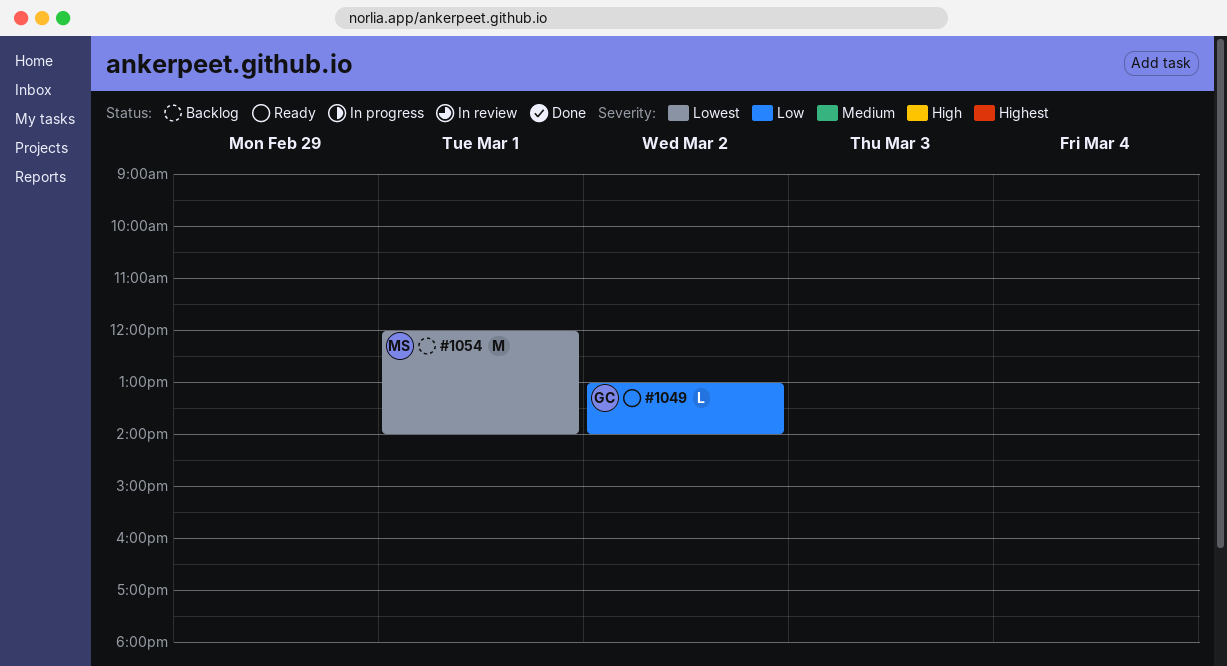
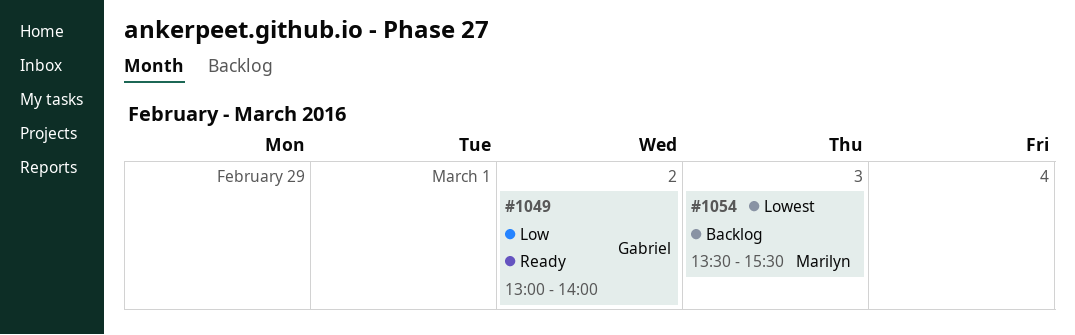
#1054, day: Mar 1 -> Mar 3
#1054, begins: 12:00 -> 13:30
#1054, ends: 14:00 -> 15:30

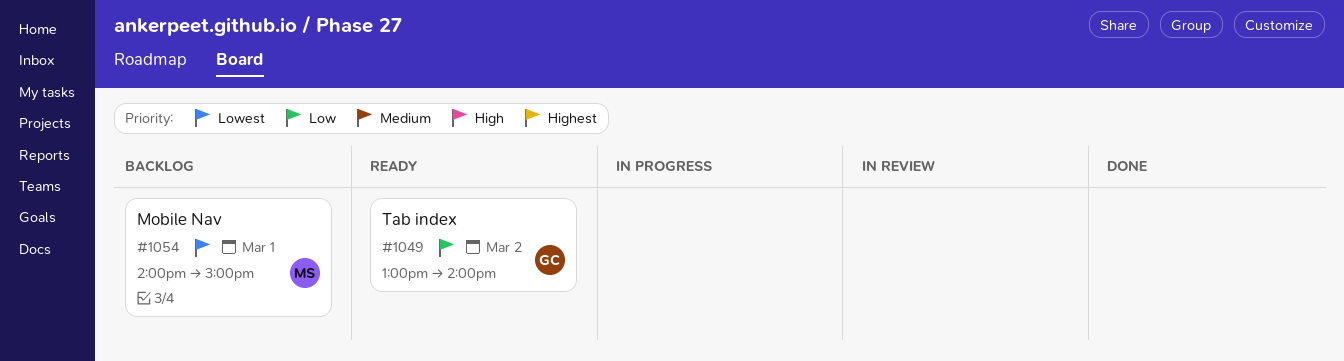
#1054, day: Mar 3 -> Mar 1
#1054, begins: 13:30 -> 14:00
#1054, ends: 15:30 -> 15:00

